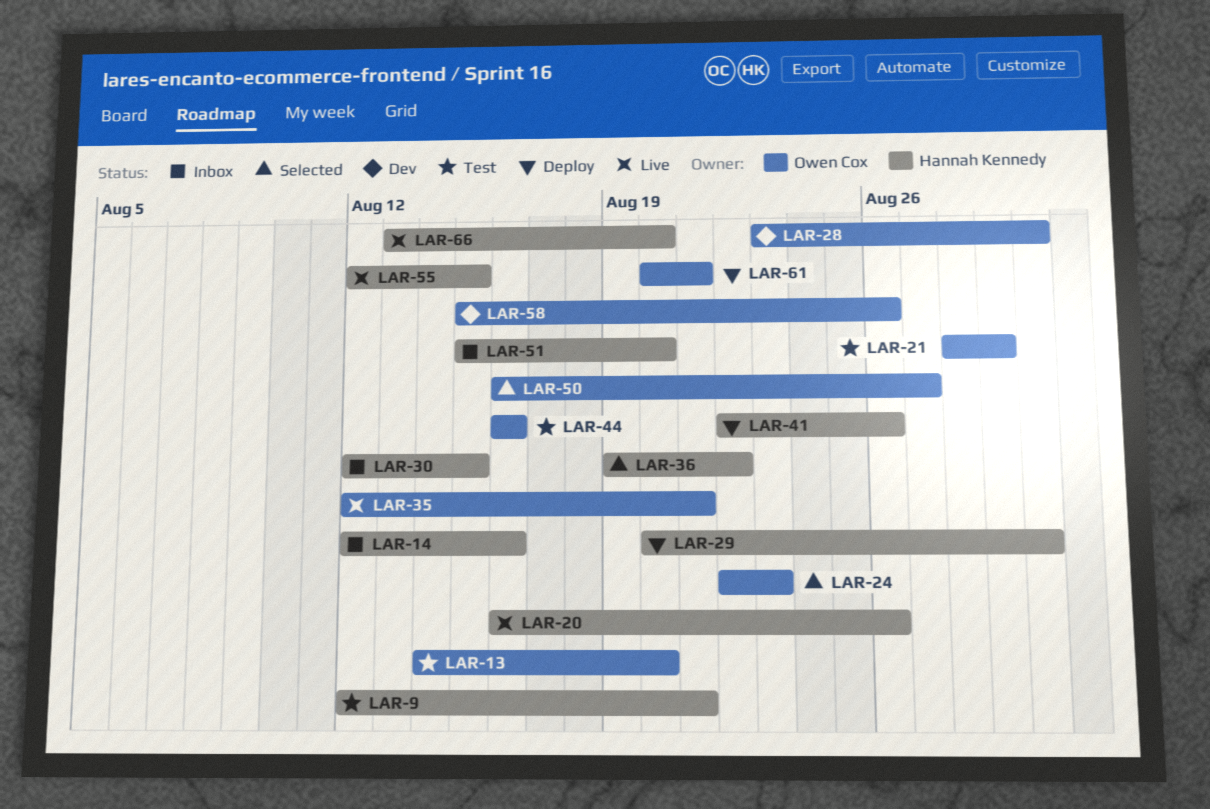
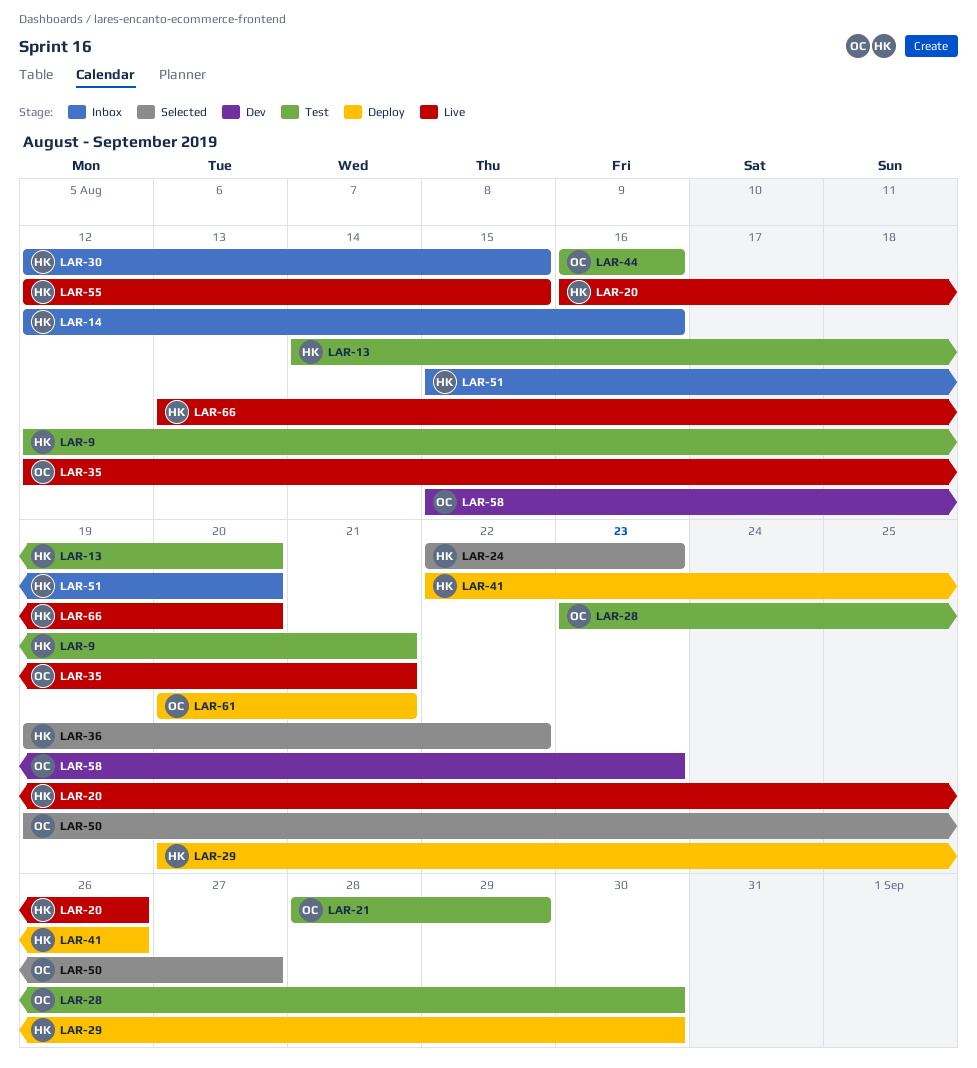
LAR-13, owner: Owen Cox -> Hannah Kennedy
LAR-24, owner: Owen Cox -> Hannah Kennedy
LAR-28, status: Dev -> Test
LAR-50, start: Aug 16 -> Aug 19
LAR-58, due: Aug 26 -> Aug 23

